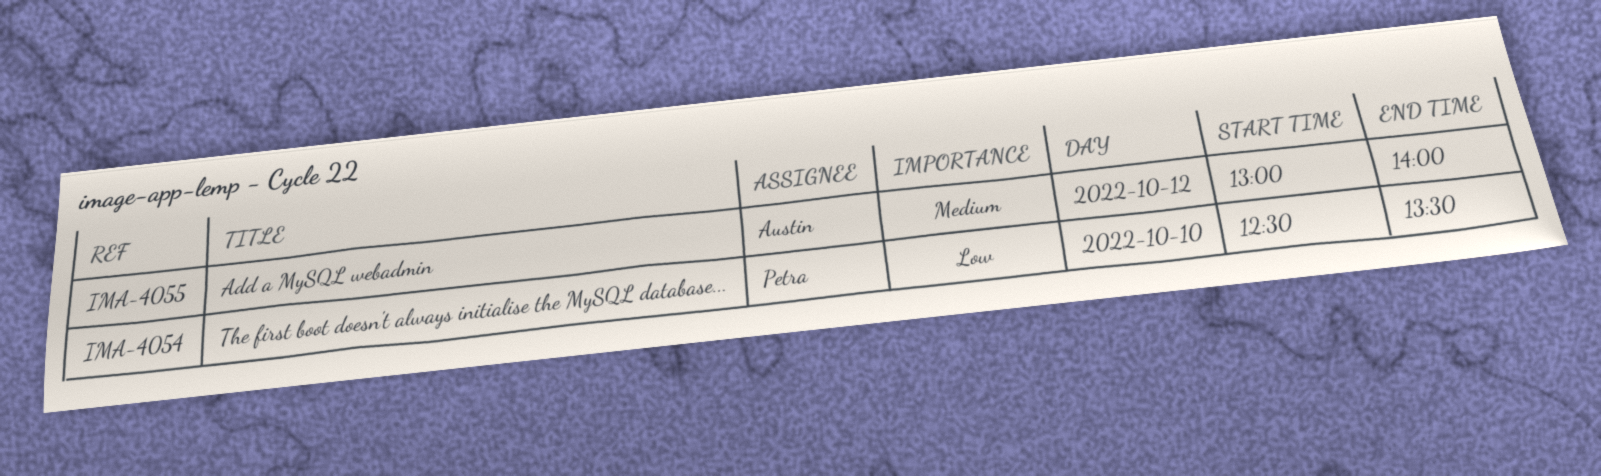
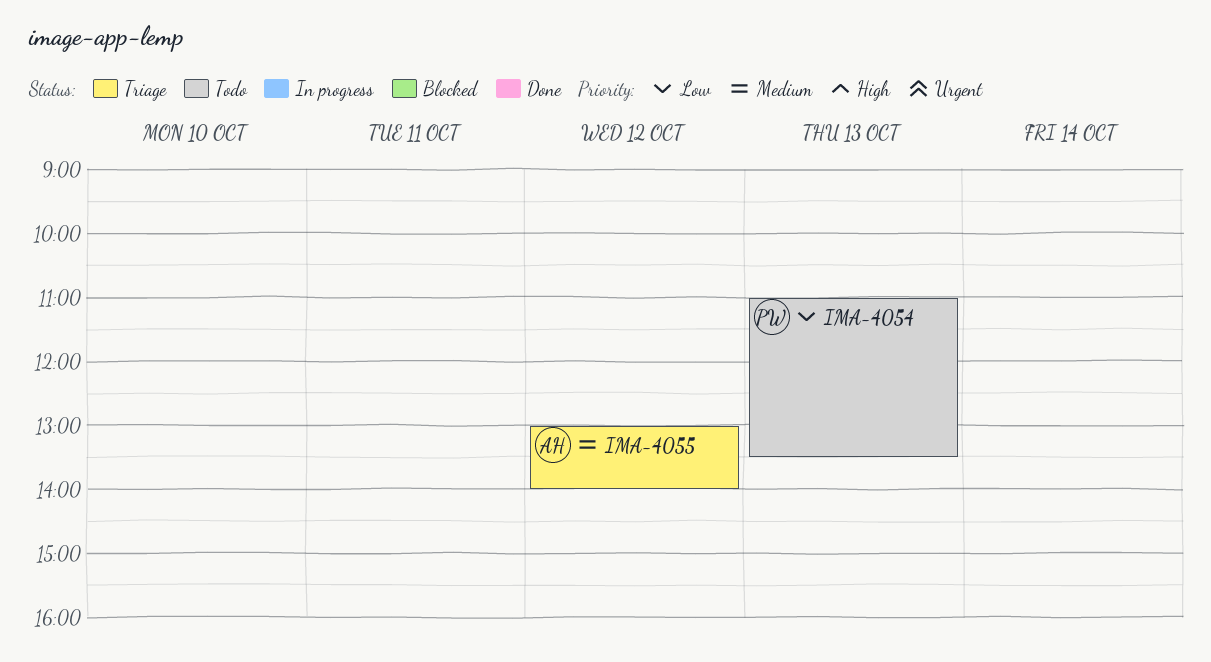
IMA-4054, day: Oct 10 -> Oct 13
IMA-4054, begins: 12:30 -> 11:00

